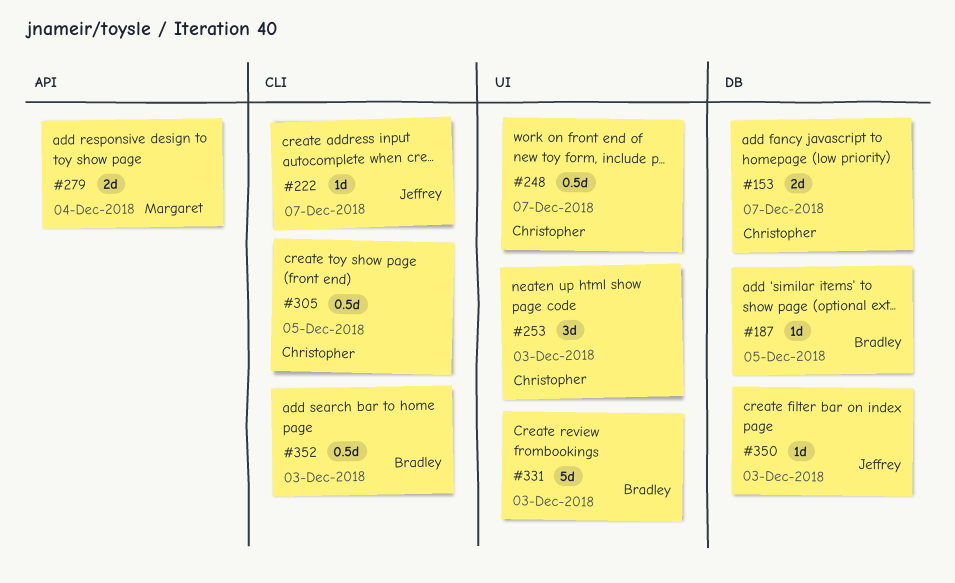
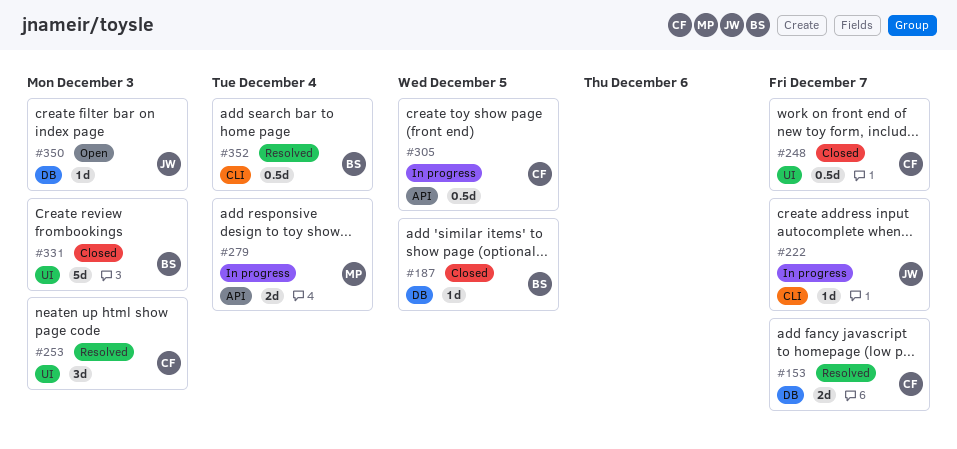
#305, label: CLI -> API
#352, due: Dec 3 -> Dec 4

